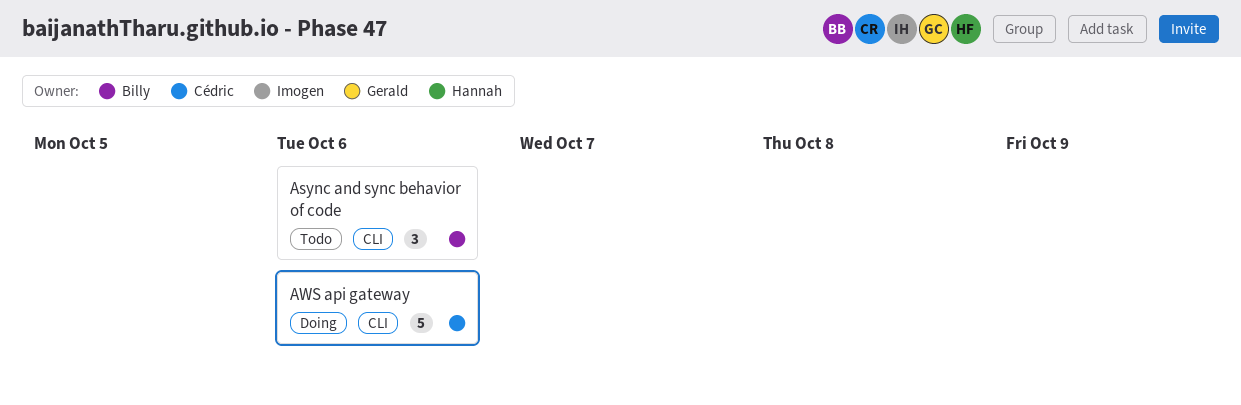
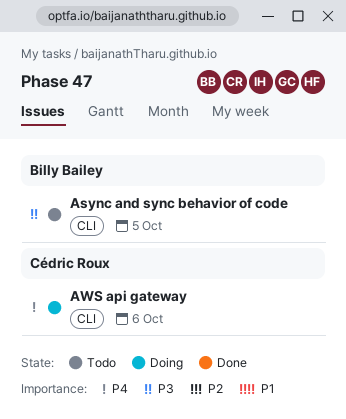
Async and sync behavior of code, due: Oct 6 -> Oct 5

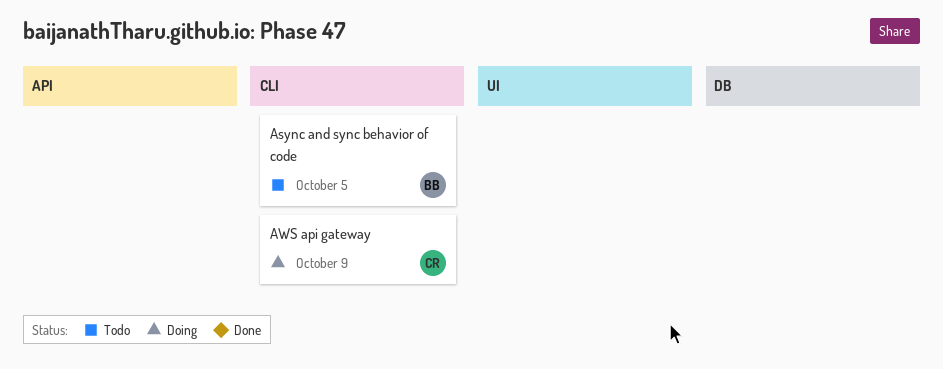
AWS api gateway, due: Oct 6 -> Oct 9

